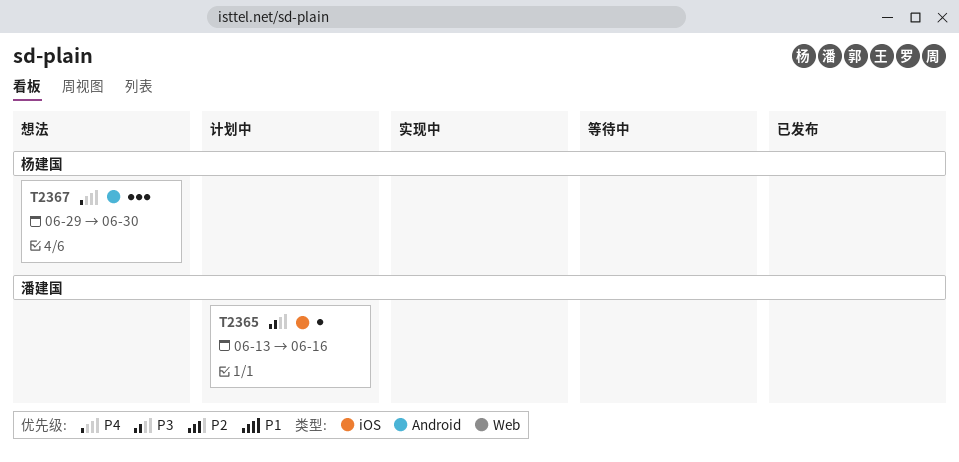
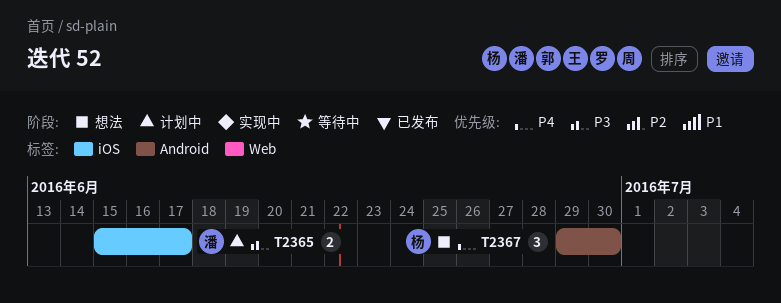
T2365, estimate: 1 -> 2
T2365, start: Jun 13 -> Jun 15
T2365, due: Jun 16 -> Jun 17

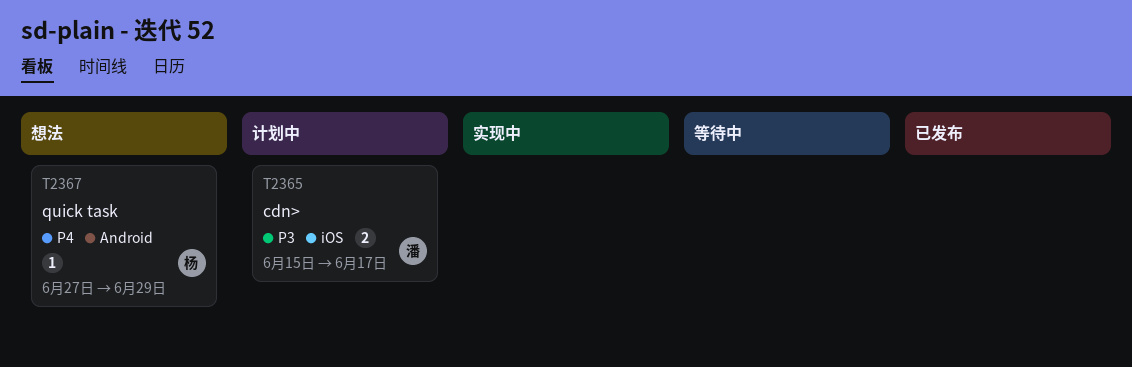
T2367, estimate: 3 -> 1
T2367, start: Jun 29 -> Jun 27
T2367, due: Jun 30 -> Jun 29

